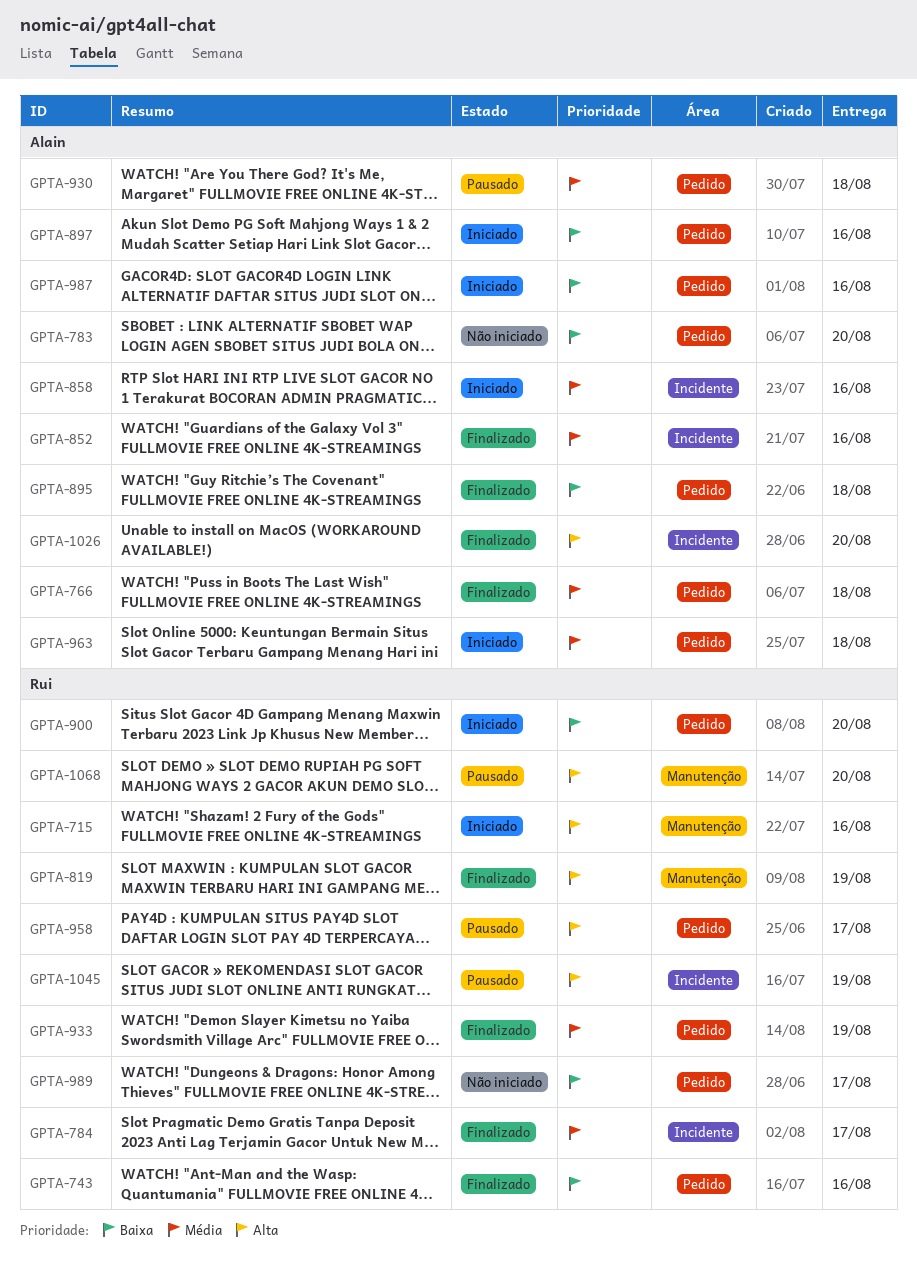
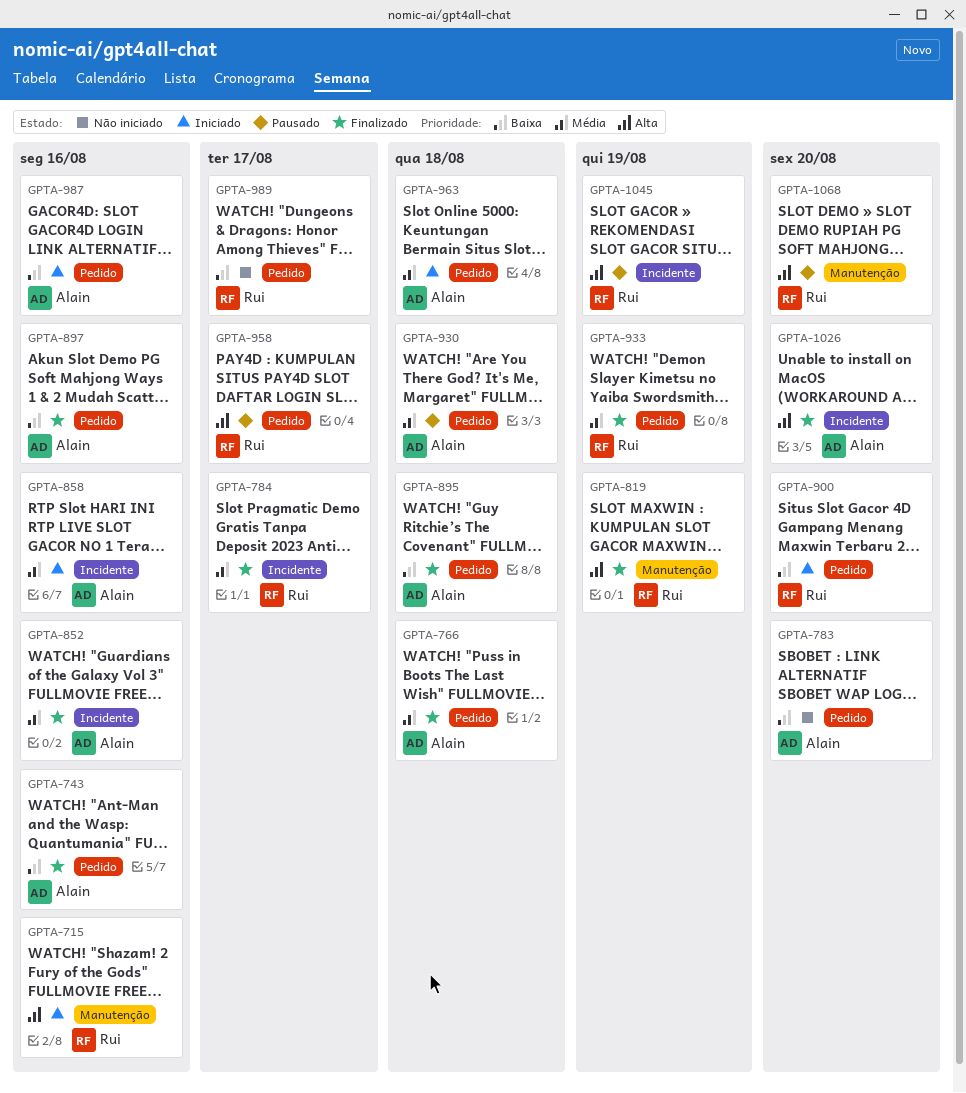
GPTA-743, owner: Rui -> Alain
GPTA-897, status: Iniciado -> Finalizado

